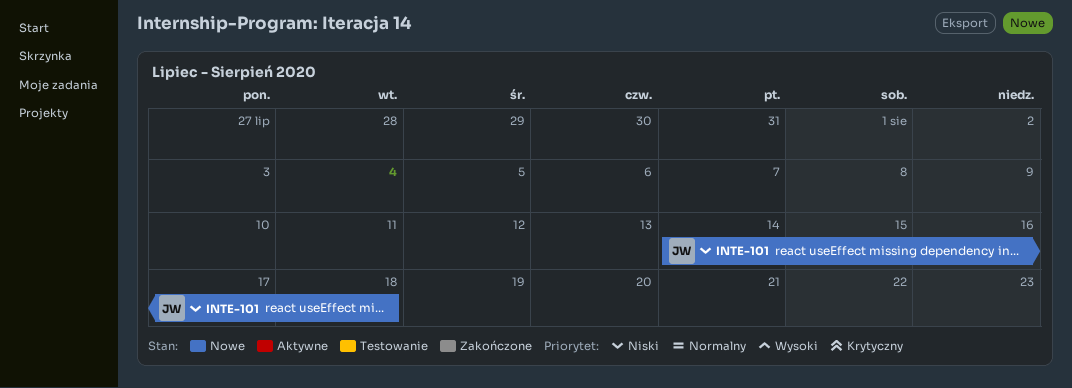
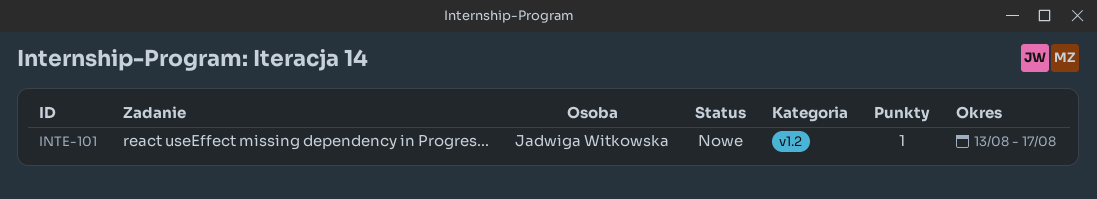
INTE-101, start: Aug 14 -> Aug 13
INTE-101, due: Aug 18 -> Aug 17

